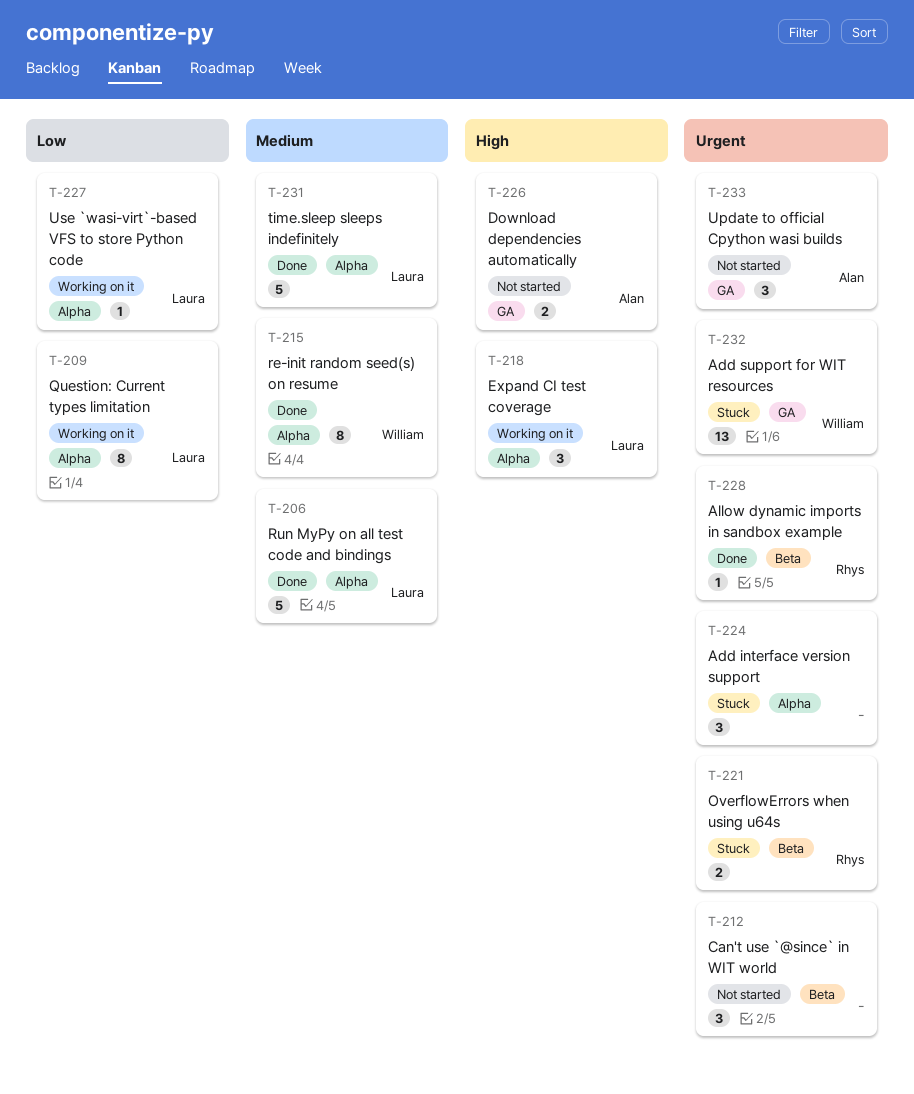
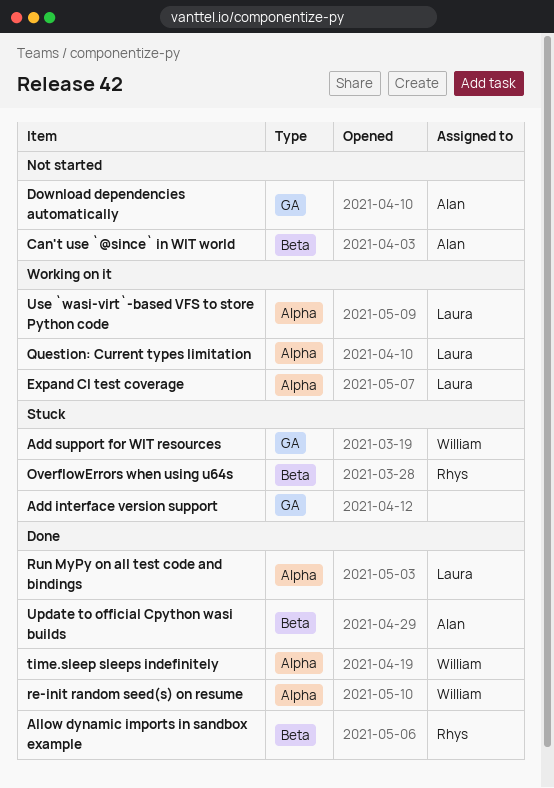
Add interface version support, label: Alpha -> GA
Can't use `@since` in WIT world, owner: none -> Alan
time.sleep sleeps indefinitely, owner: Laura -> William
Update to official Cpython wasi builds, status: Not started -> Done
Update to official Cpython wasi builds, label: GA -> Beta

